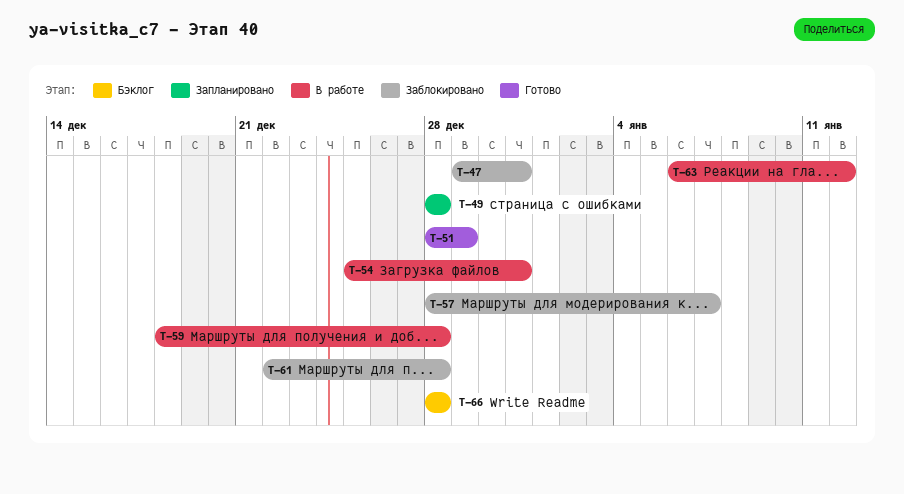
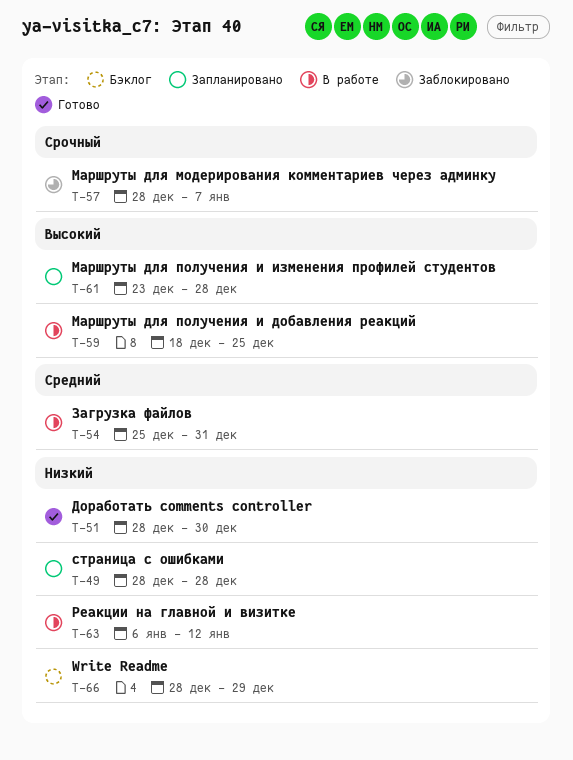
T-47: present -> none
T-51, due: Dec 29 -> Dec 30
T-59, due: Dec 28 -> Dec 25
T-61, status: Заблокировано -> Запланировано
T-61, start: Dec 22 -> Dec 23
T-66, due: Dec 28 -> Dec 29

